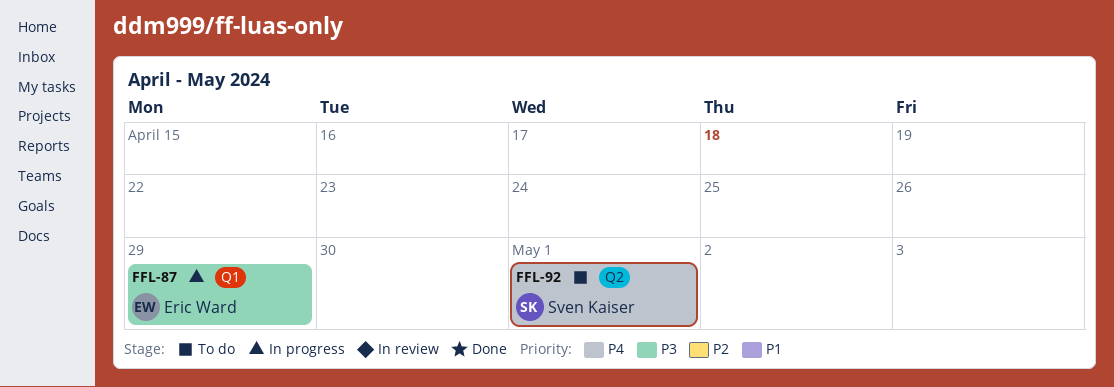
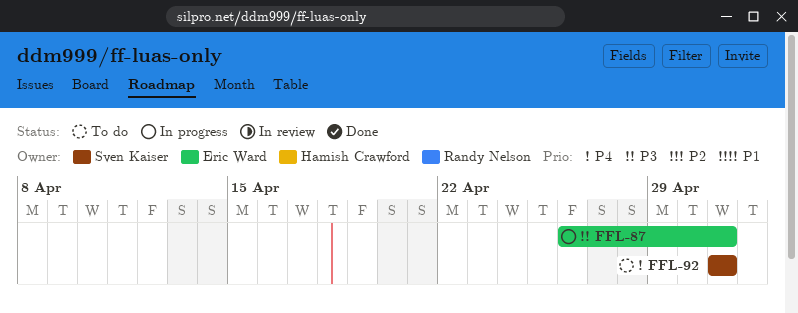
FFL-87, due: Apr 29 -> May 1

